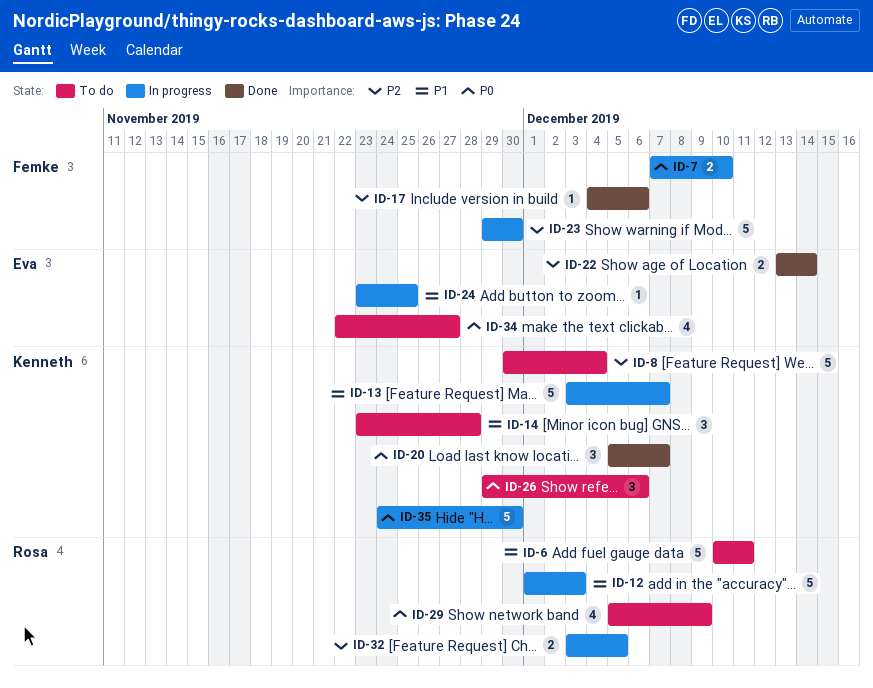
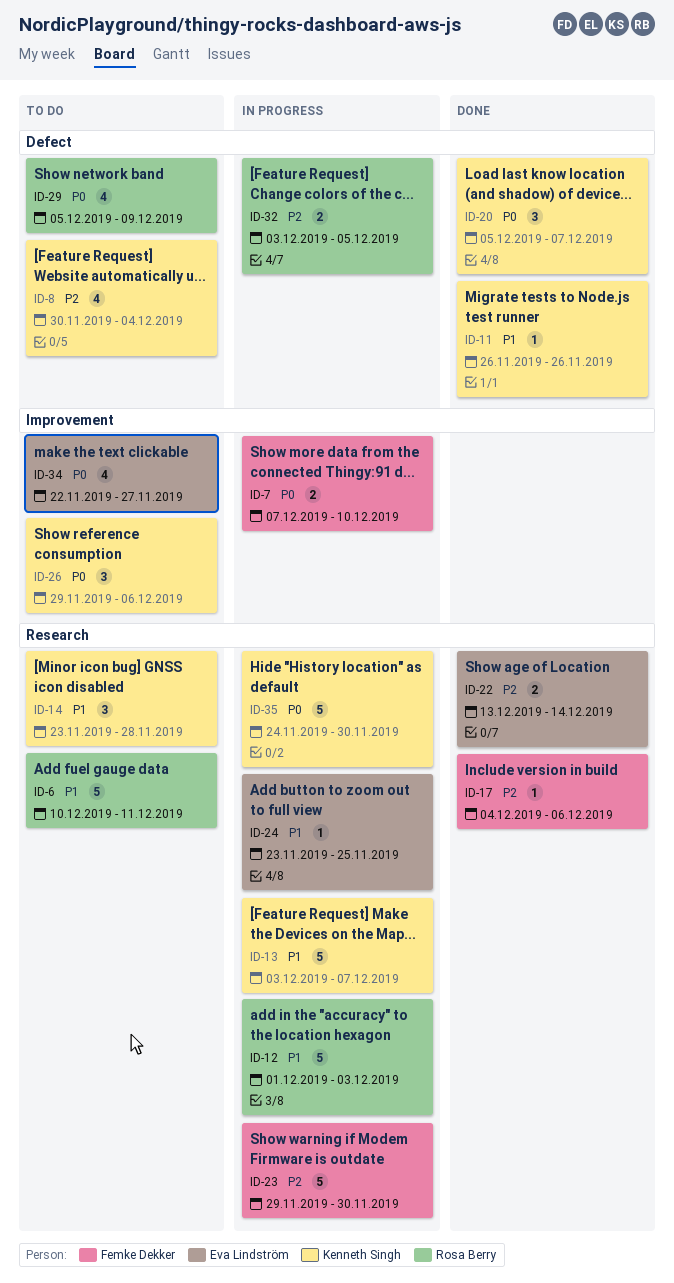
ID-8, estimate: 5 -> 4
ID-11: none -> present

